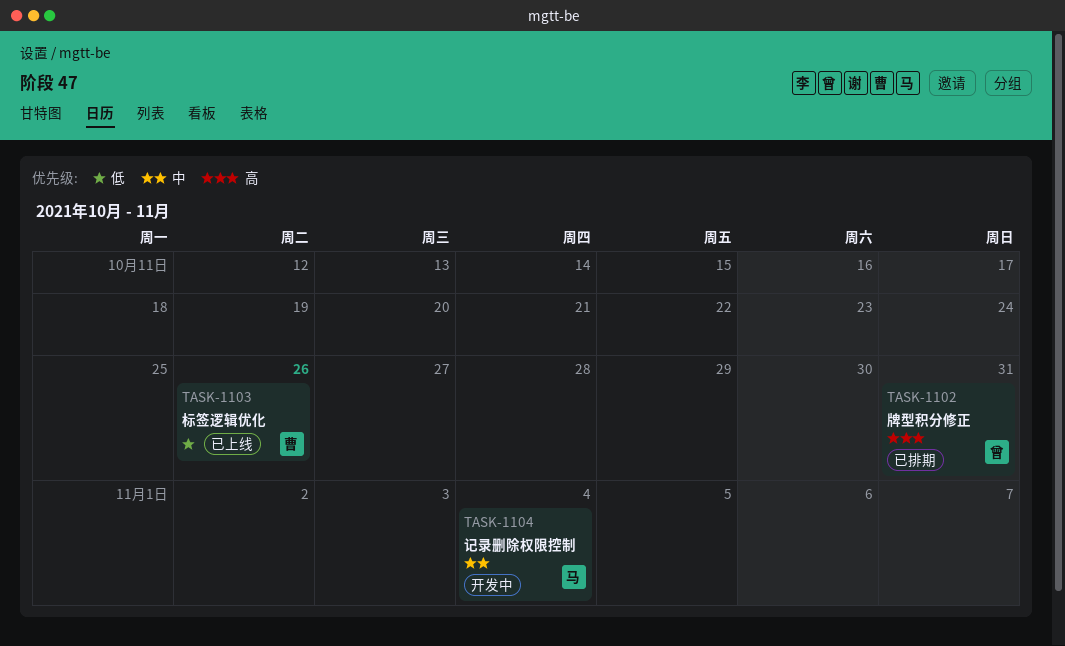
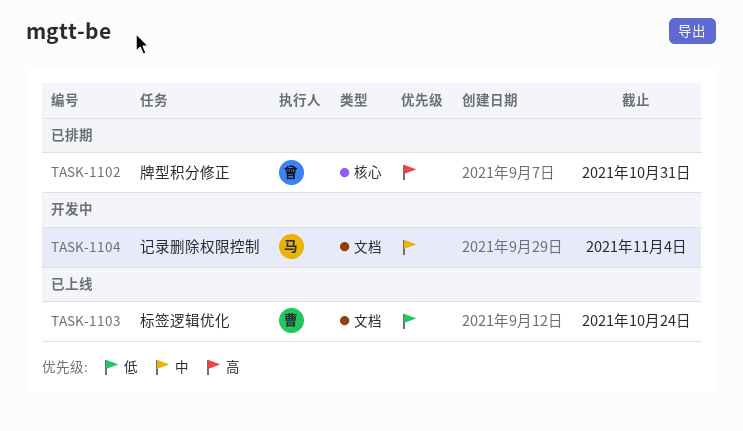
TASK-1103, due: Oct 26 -> Oct 24

